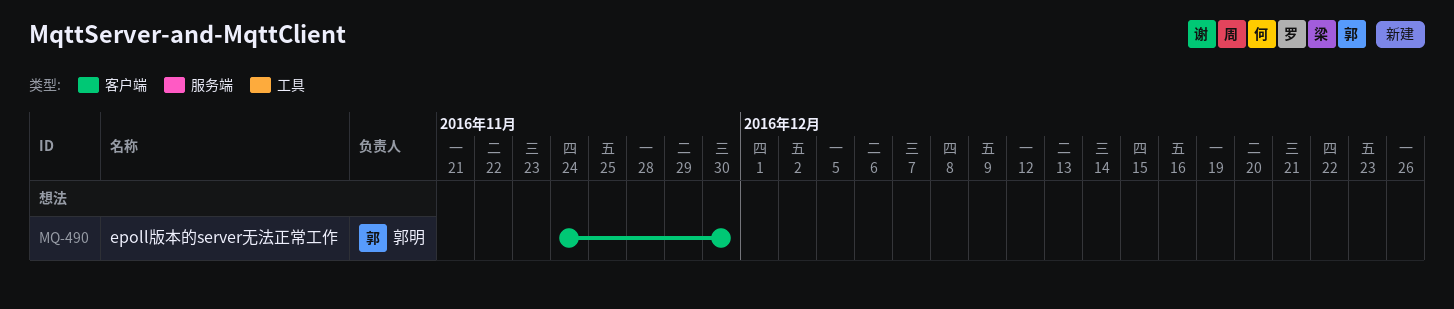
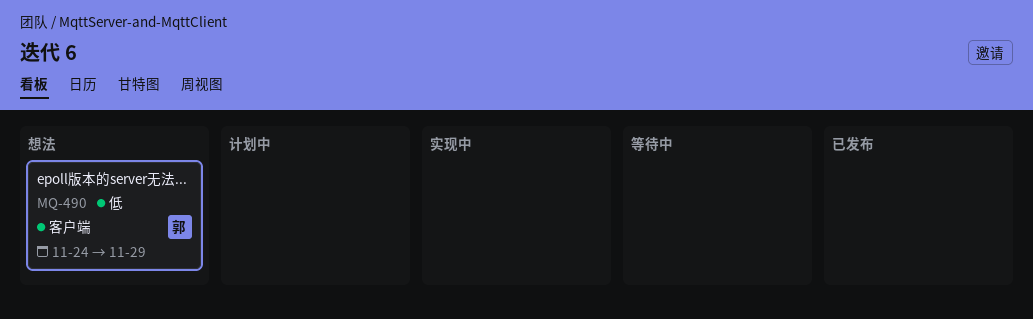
MQ-490, due: Nov 30 -> Nov 29

